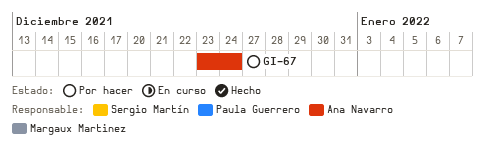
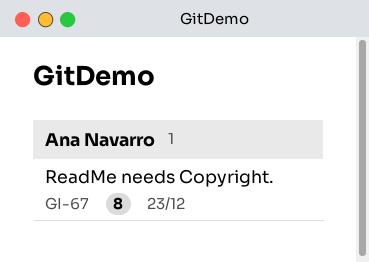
GI-67, due: Dec 24 -> Dec 23

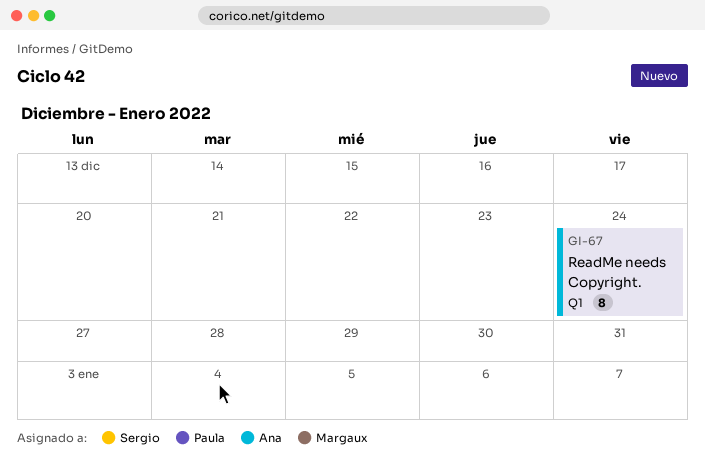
GI-67, due: Dec 23 -> Dec 24

